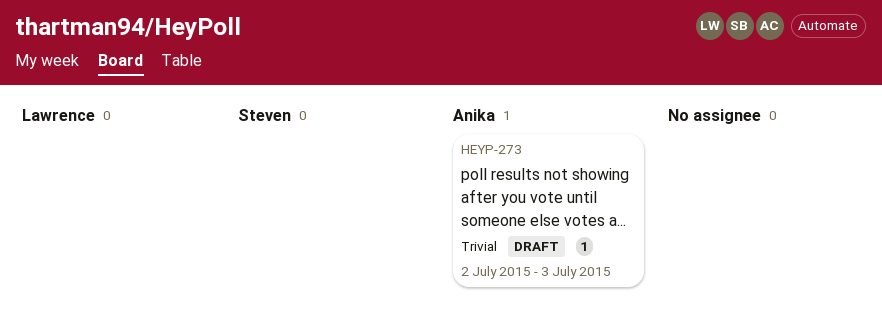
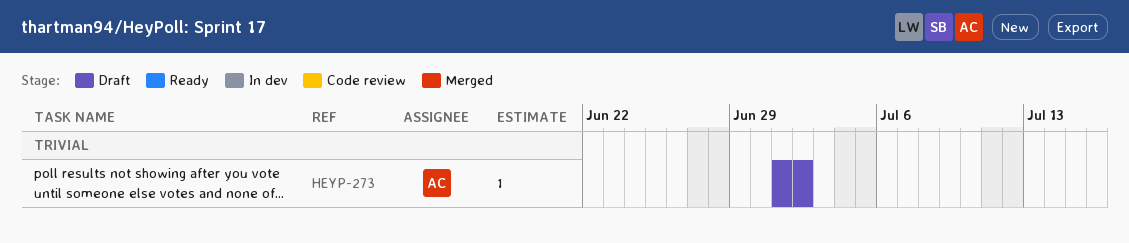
HEYP-273, start: Jul 2 -> Jul 1
HEYP-273, due: Jul 3 -> Jul 2

